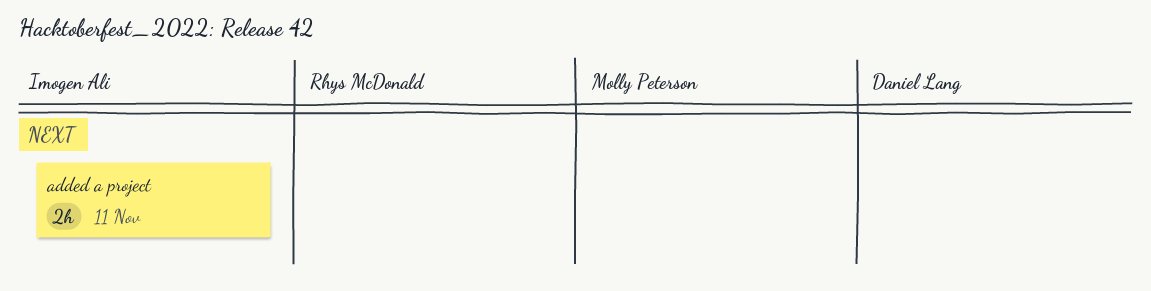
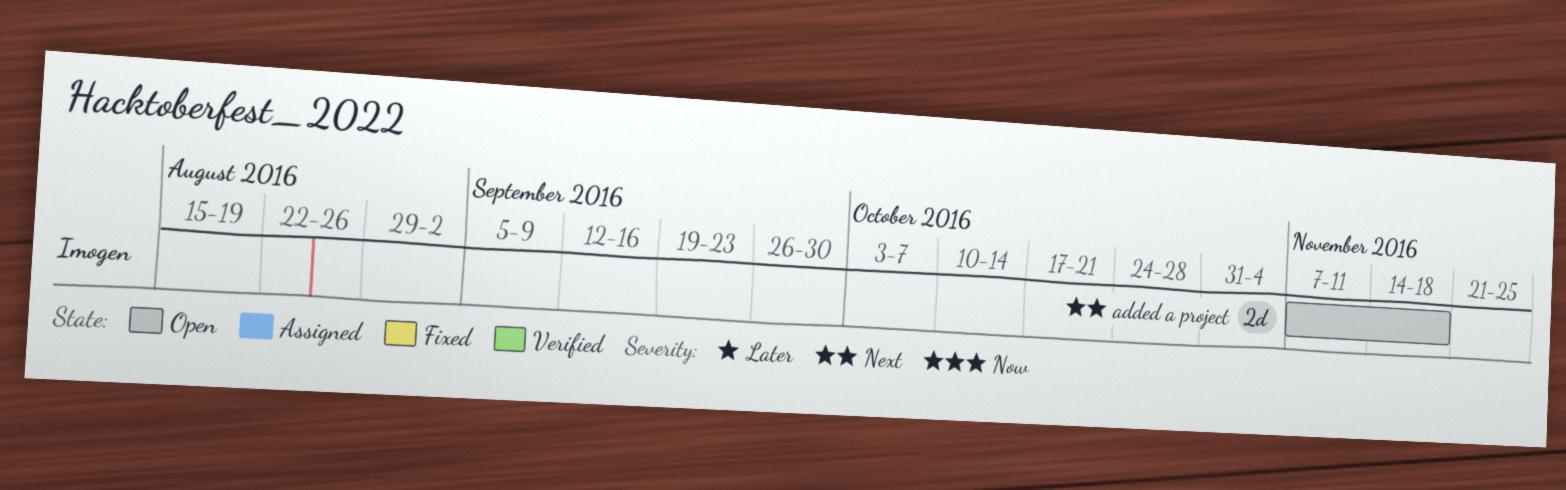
added a project, estimate: 2h -> 2d
added a project, due: Nov 11 -> Nov 18

